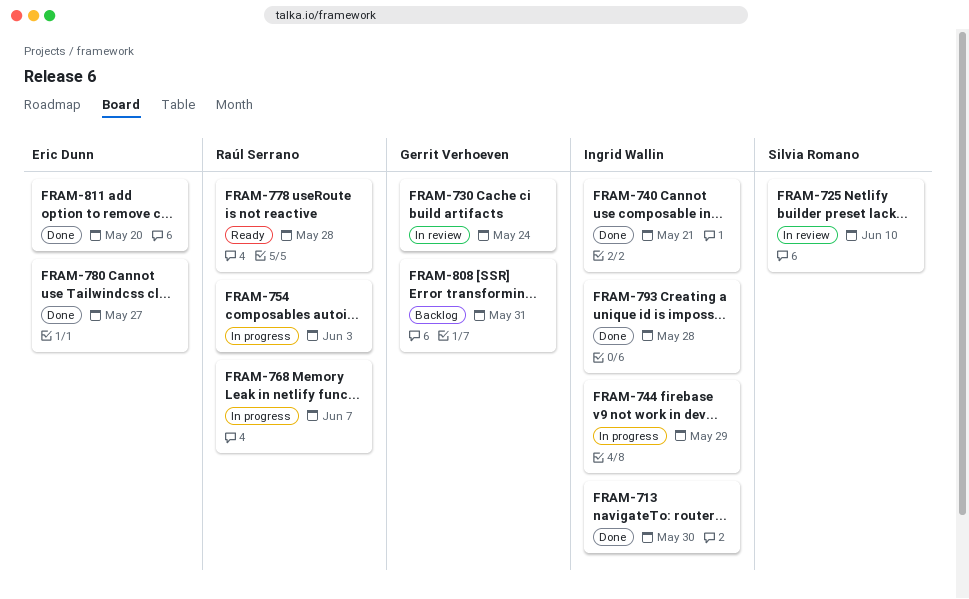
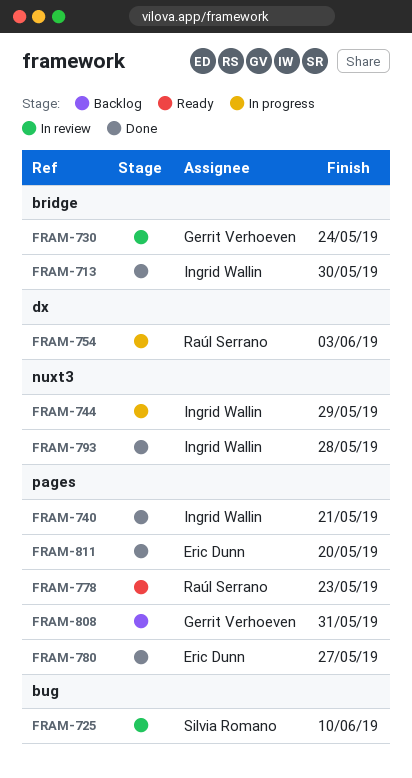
FRAM-768: present -> none
FRAM-778, due: May 28 -> May 23

